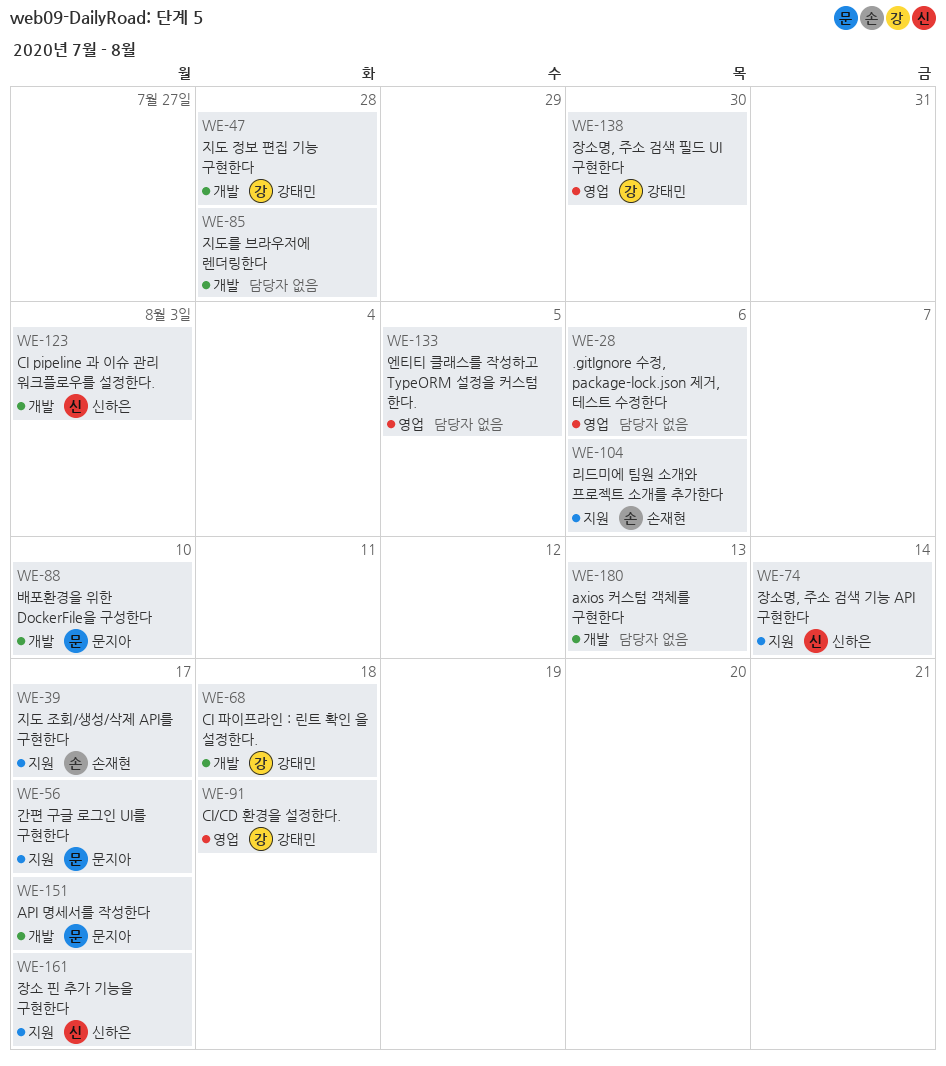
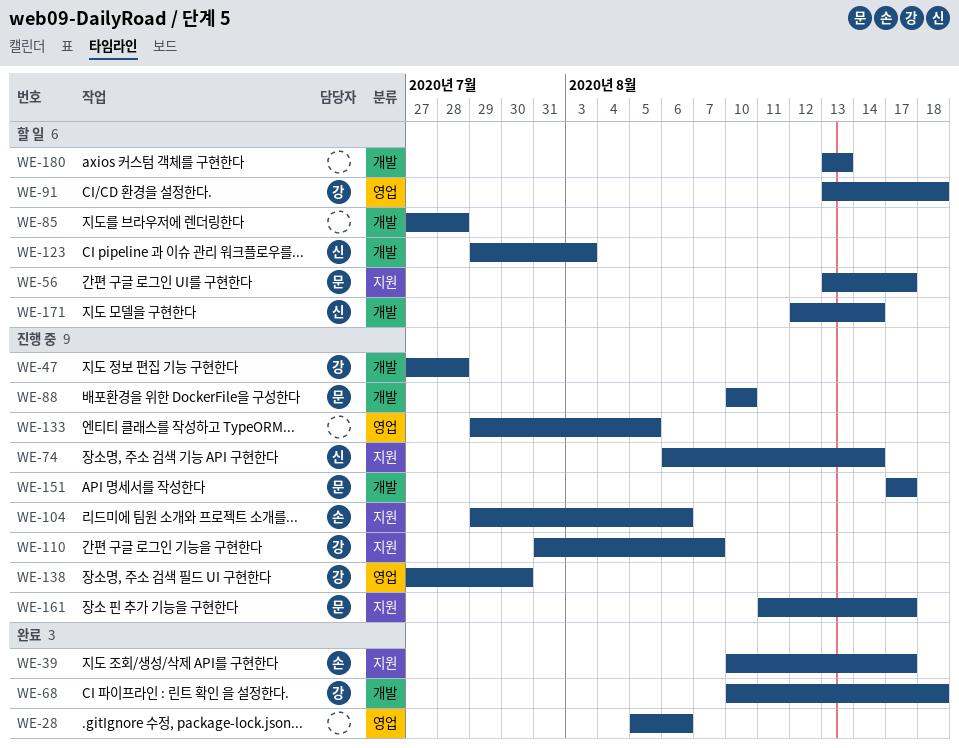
WE-110: none -> present
WE-161, owner: 신하은 -> 문지아
WE-171: none -> present

